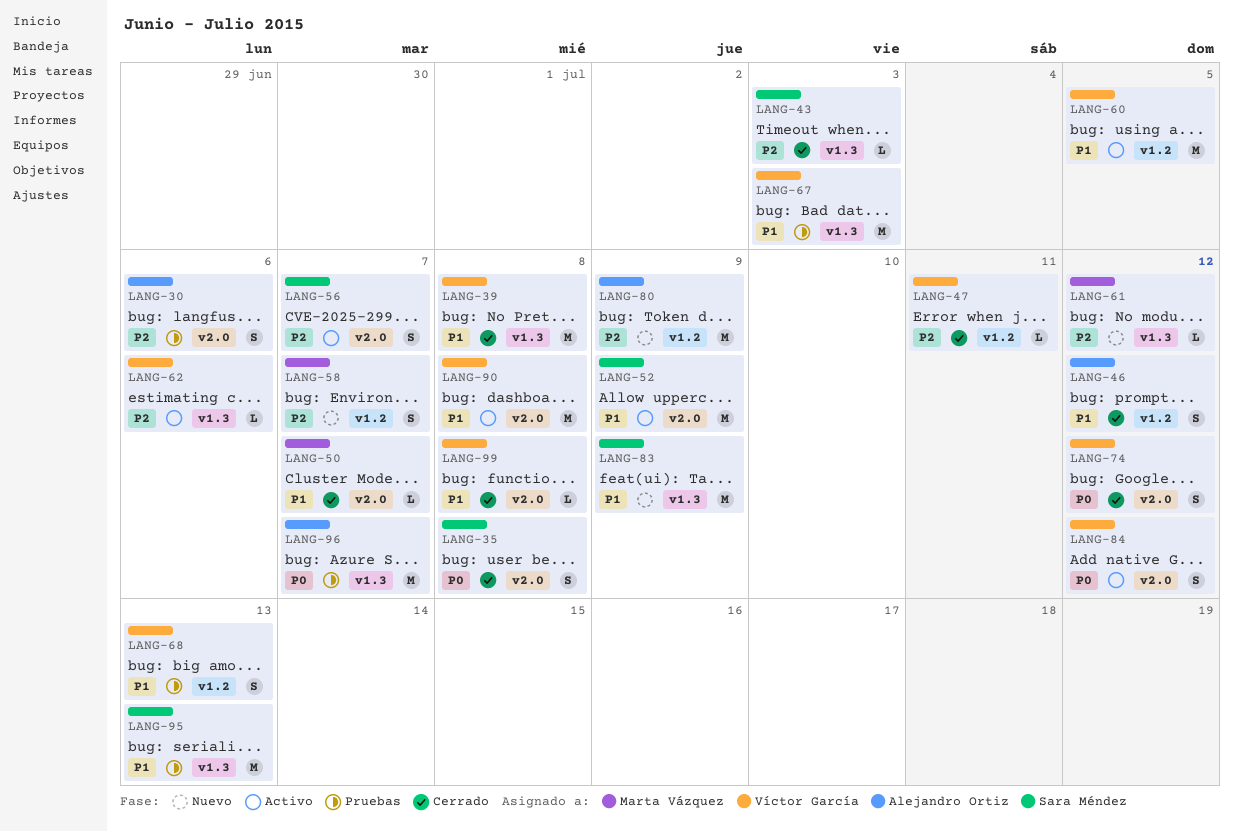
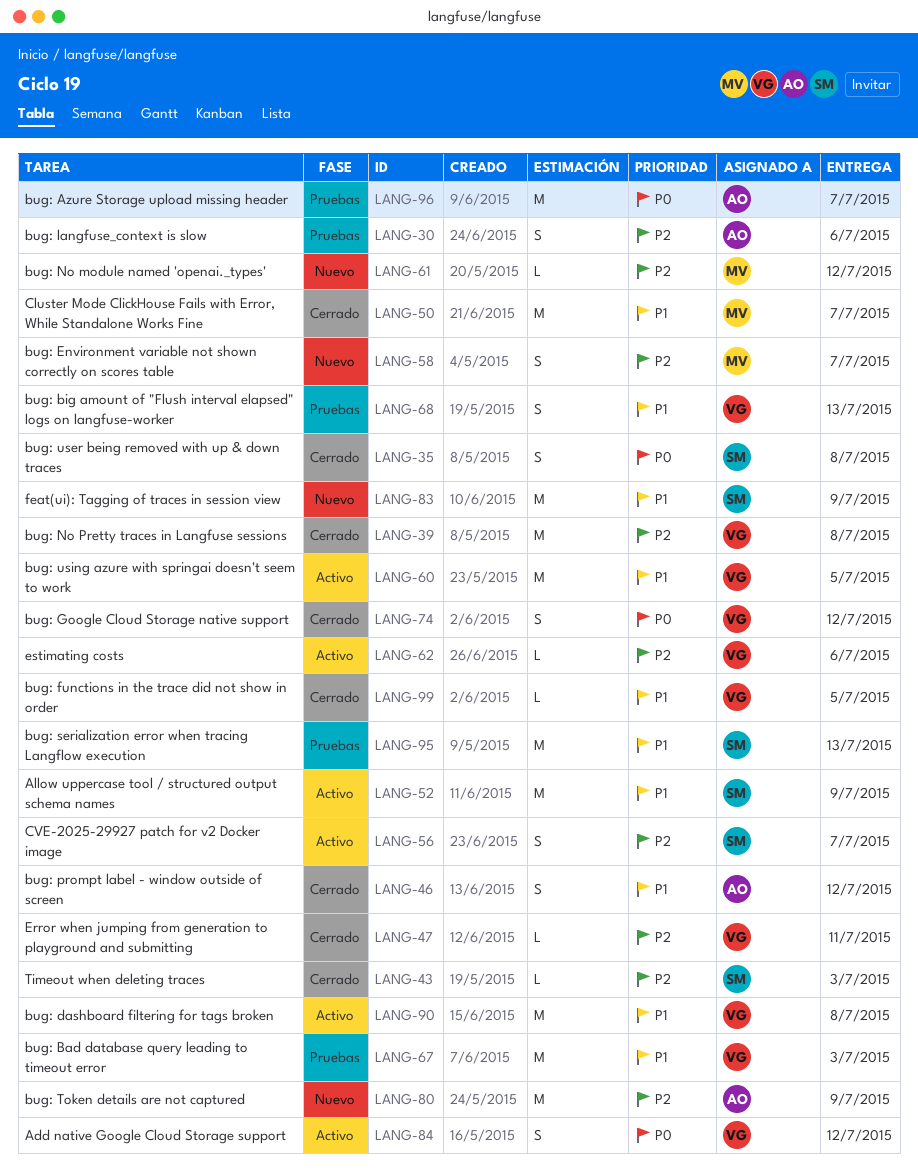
LANG-39, priority: P1 -> P2
LANG-50, estimate: L -> M
LANG-99, due: Jul 8 -> Jul 5

